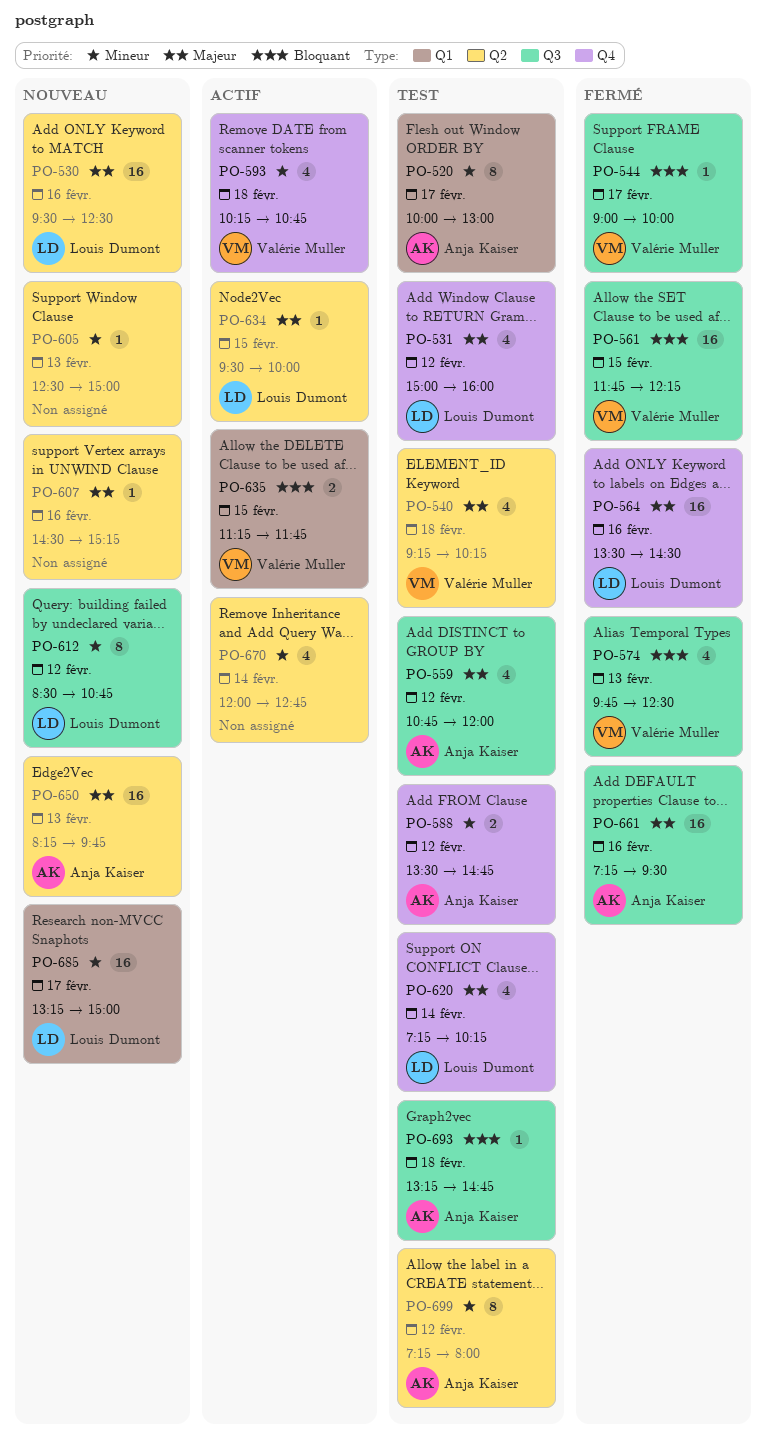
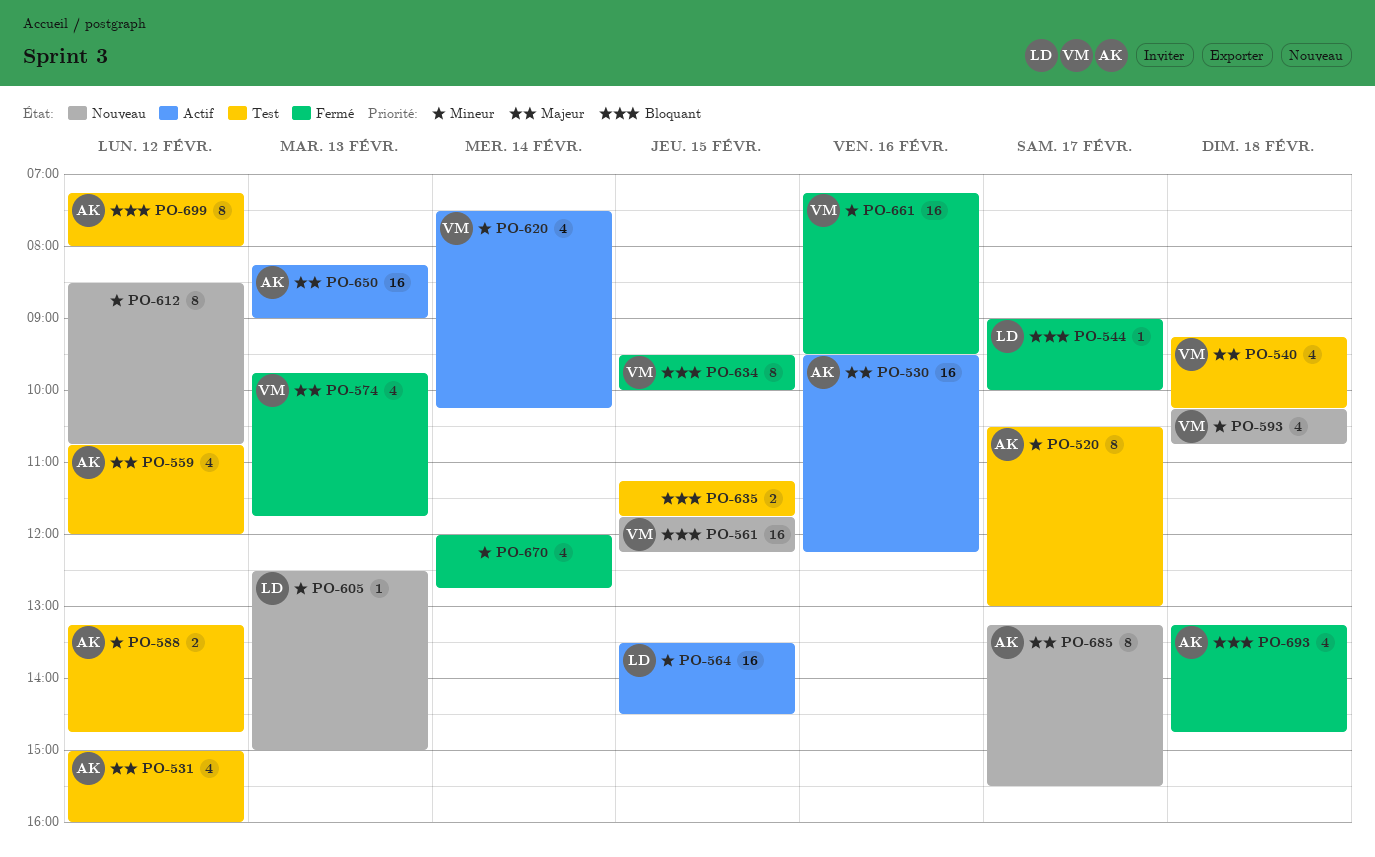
PO-520, begins: 10:00 -> 10:30
PO-530, status: Nouveau -> Actif
PO-530, owner: Louis Dumont -> Anja Kaiser
PO-530, ends: 12:30 -> 12:15
PO-531, owner: Louis Dumont -> Anja Kaiser
PO-544, owner: Valérie Muller -> Louis Dumont
PO-561, status: Fermé -> Nouveau
PO-564, status: Fermé -> Actif
PO-564, priority: Majeur -> Mineur
PO-564, day: Feb 16 -> Feb 15
PO-574, priority: Bloquant -> Majeur
PO-574, ends: 12:30 -> 11:45
PO-588, begins: 13:30 -> 13:15
PO-593, status: Actif -> Nouveau
PO-605, owner: none -> Louis Dumont
PO-607: present -> none
PO-612, owner: Louis Dumont -> none
PO-620, status: Test -> Actif
PO-620, owner: Louis Dumont -> Valérie Muller
PO-620, priority: Majeur -> Mineur
PO-620, begins: 07:15 -> 07:30
PO-634, status: Actif -> Fermé
PO-634, owner: Louis Dumont -> Valérie Muller
PO-634, priority: Majeur -> Bloquant
PO-634, estimate: 1 -> 8
PO-635, status: Actif -> Test
PO-635, owner: Valérie Muller -> none
PO-650, status: Nouveau -> Actif
PO-650, ends: 09:45 -> 09:00
PO-661, owner: Anja Kaiser -> Valérie Muller
PO-661, priority: Majeur -> Mineur
PO-670, status: Actif -> Fermé
PO-685, owner: Louis Dumont -> Anja Kaiser
PO-685, priority: Mineur -> Majeur
PO-685, estimate: 16 -> 8
PO-685, ends: 15:00 -> 15:30
PO-693, status: Test -> Fermé
PO-693, estimate: 1 -> 4
PO-699, priority: Mineur -> Bloquant

